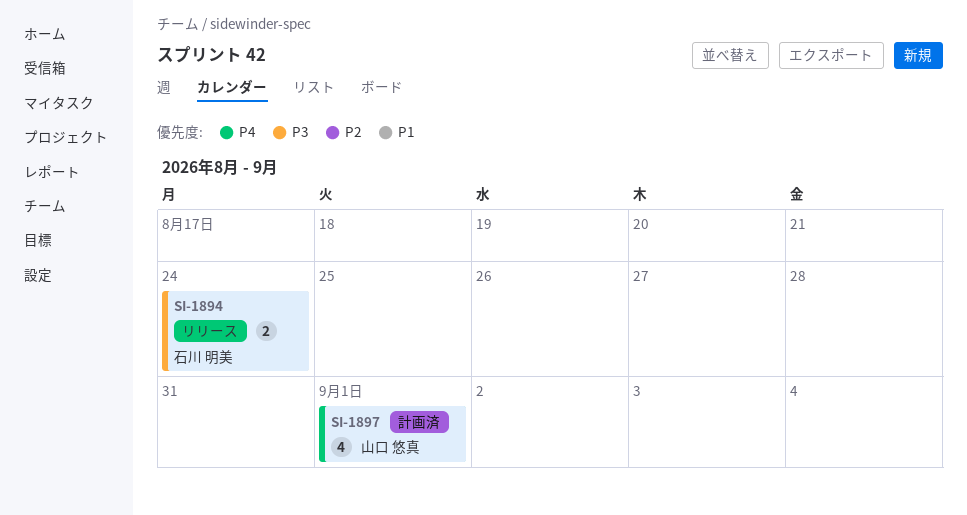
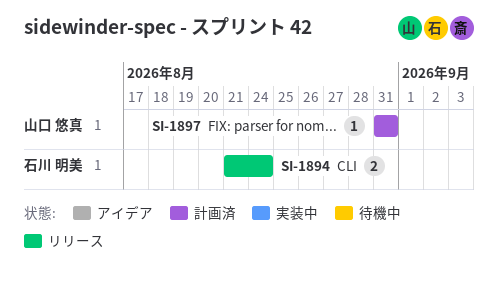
SI-1897, estimate: 4 -> 1
SI-1897, due: Sep 1 -> Aug 31

